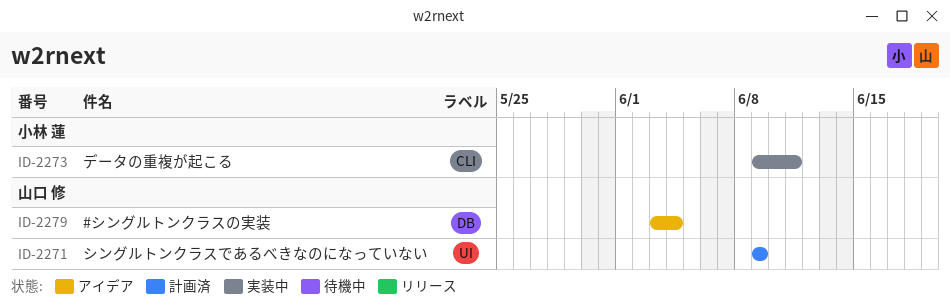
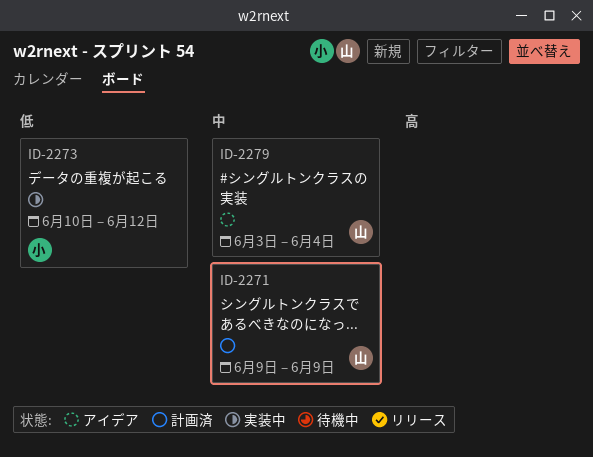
ID-2273, start: Jun 9 -> Jun 10
ID-2273, due: Jun 11 -> Jun 12

